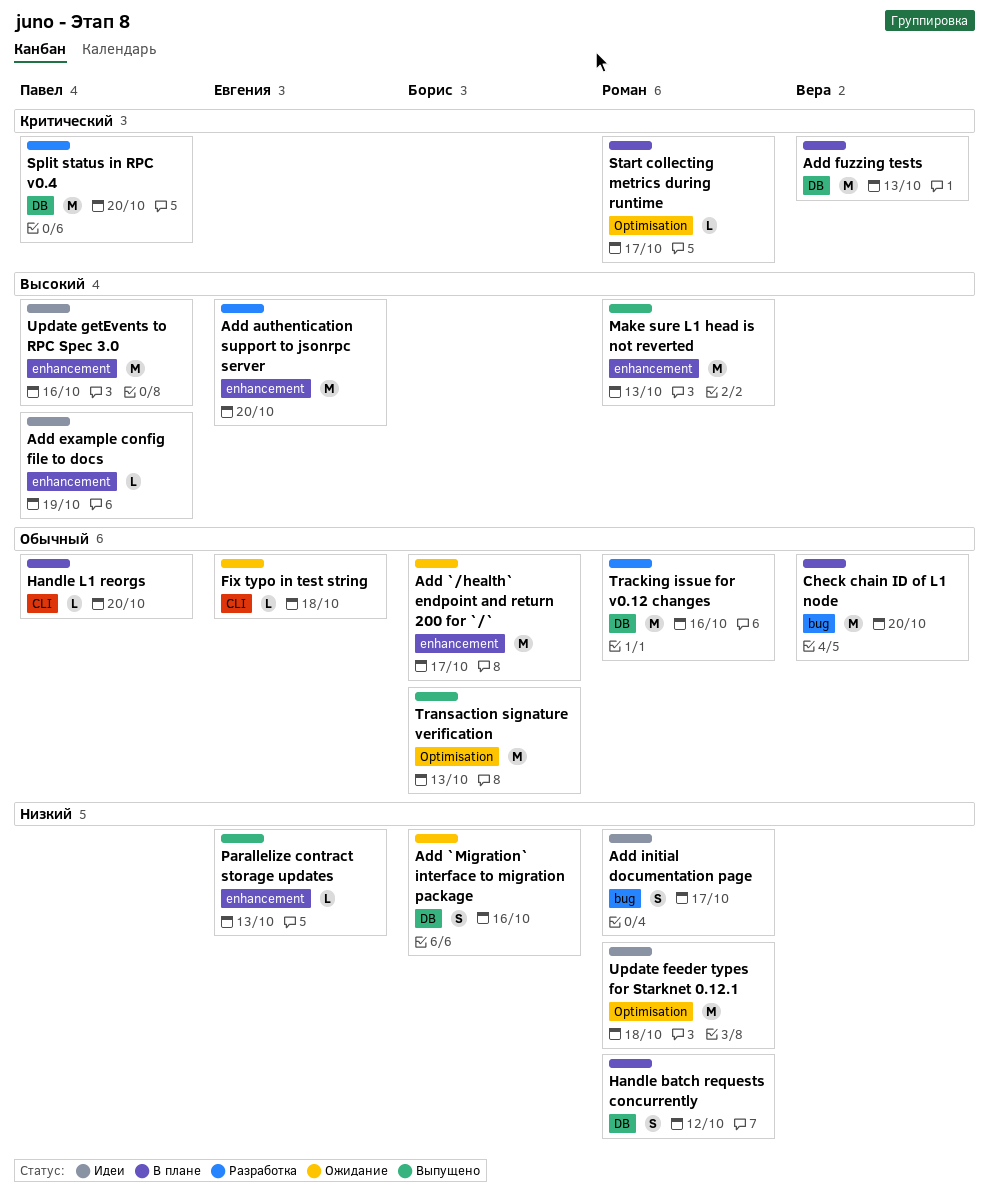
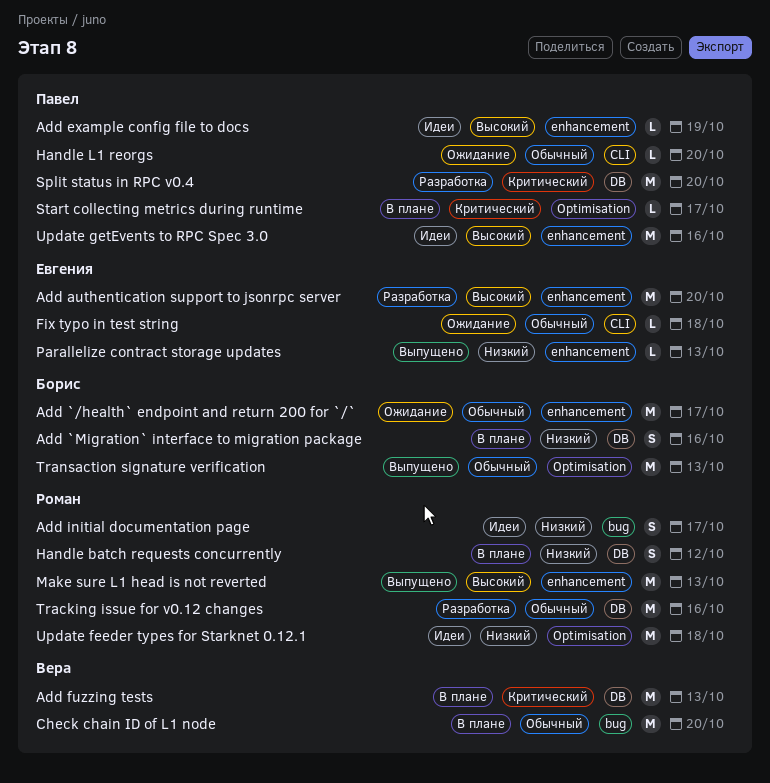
Add `Migration` interface to migration package, status: Ожидание -> В плане
Handle L1 reorgs, status: В плане -> Ожидание
Start collecting metrics during runtime, owner: Роман -> Павел

